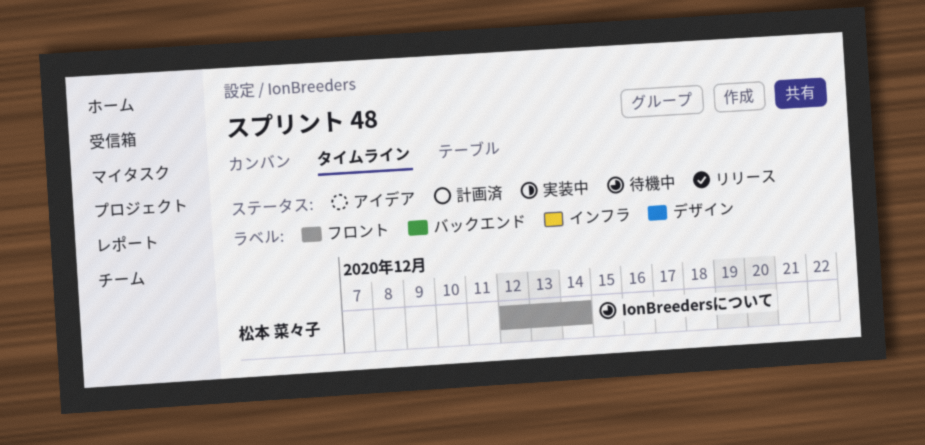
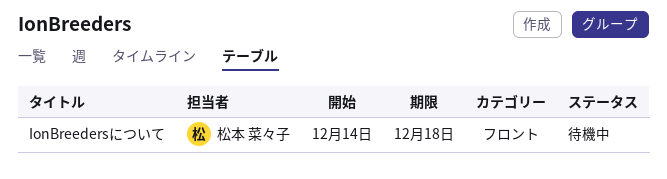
IonBreedersについて, start: Dec 12 -> Dec 14
IonBreedersについて, due: Dec 14 -> Dec 18

